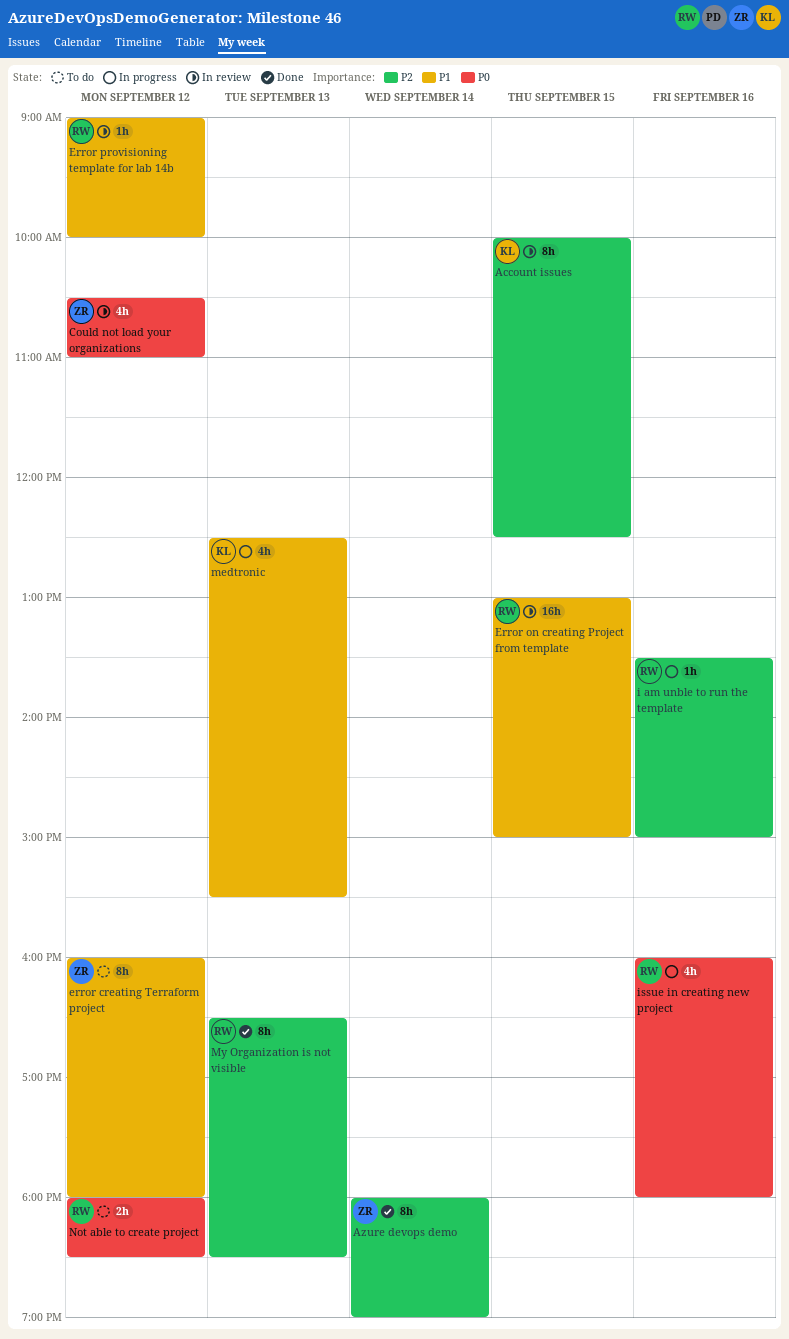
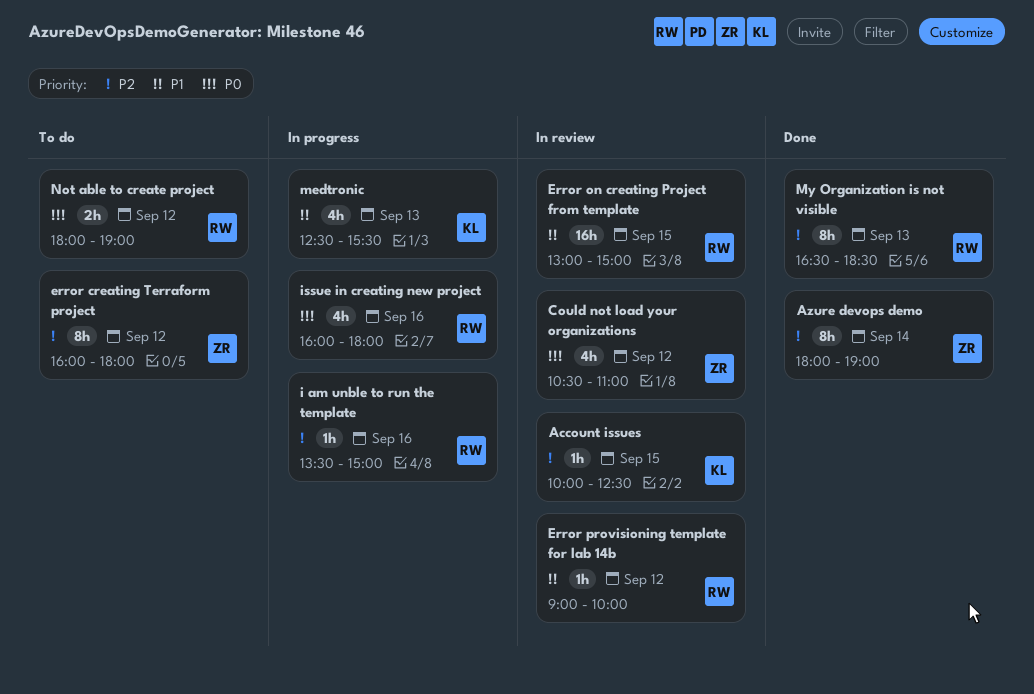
Account issues, estimate: 8h -> 1h
error creating Terraform project, priority: P1 -> P2
Not able to create project, ends: 18:30 -> 19:00

